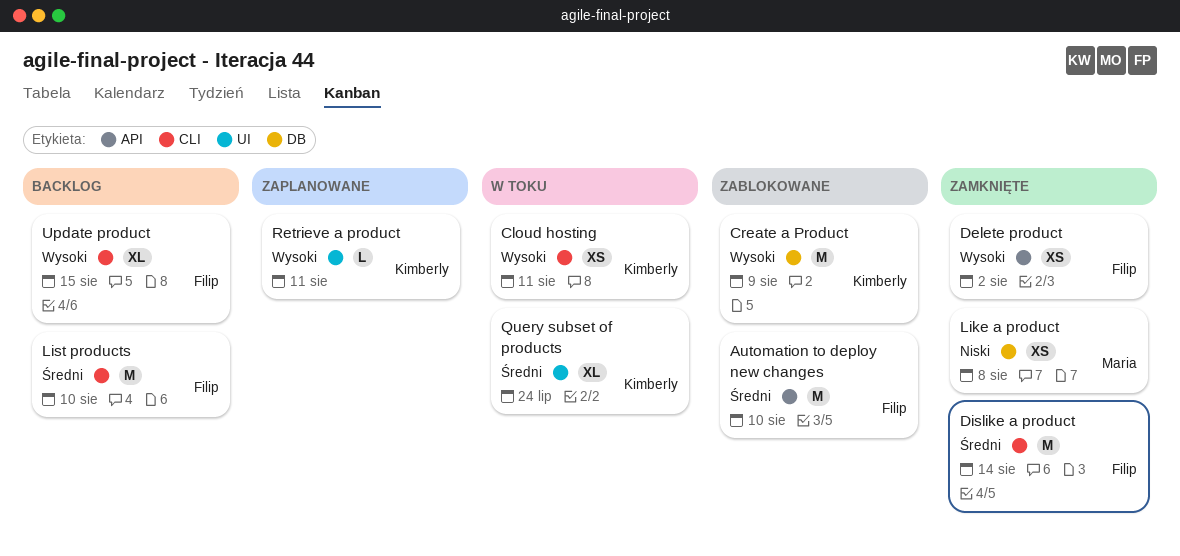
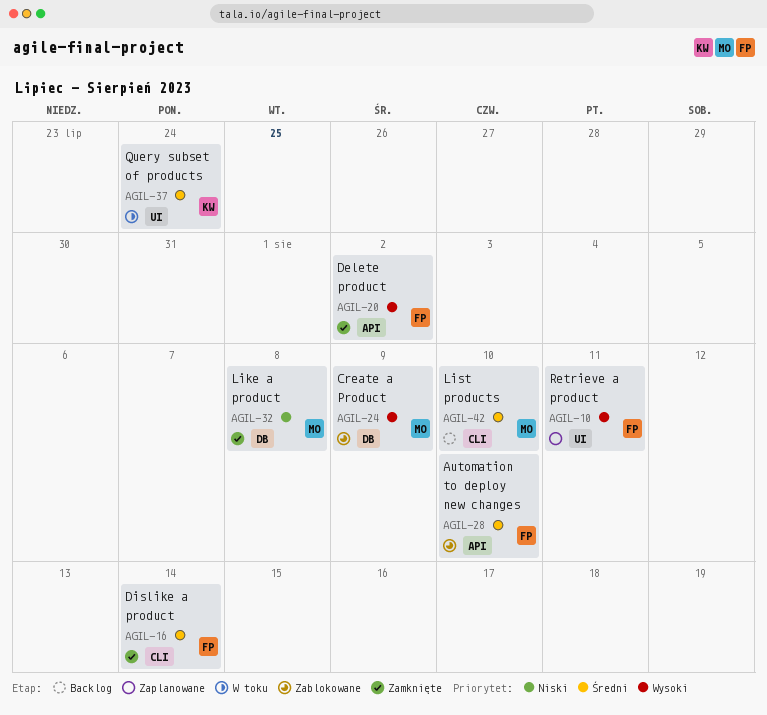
Cloud hosting: present -> none
Create a Product, owner: Kimberly -> Maria
List products, owner: Filip -> Maria
Retrieve a product, owner: Kimberly -> Filip
Update product: present -> none

